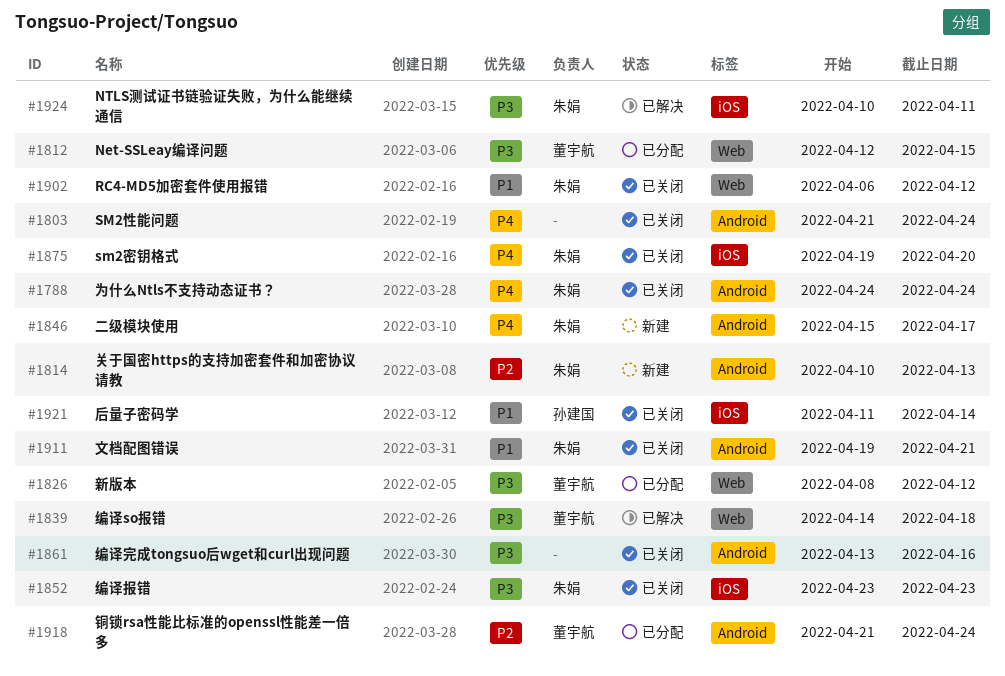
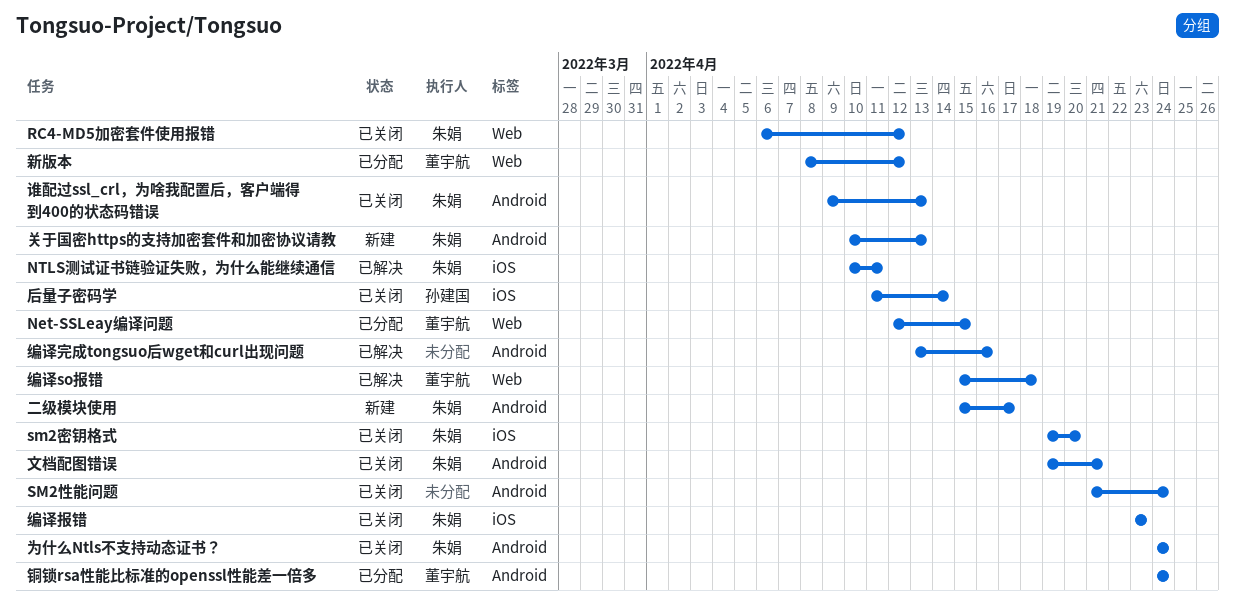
编译so报错, start: Apr 14 -> Apr 15
编译完成tongsuo后wget和curl出现问题, status: 已关闭 -> 已解决
谁配过ssl_crl，为啥我配置后，客户端得到400的状态码错误: none -> present
铜锁rsa性能比标准的openssl性能差一倍多, start: Apr 21 -> Apr 24

